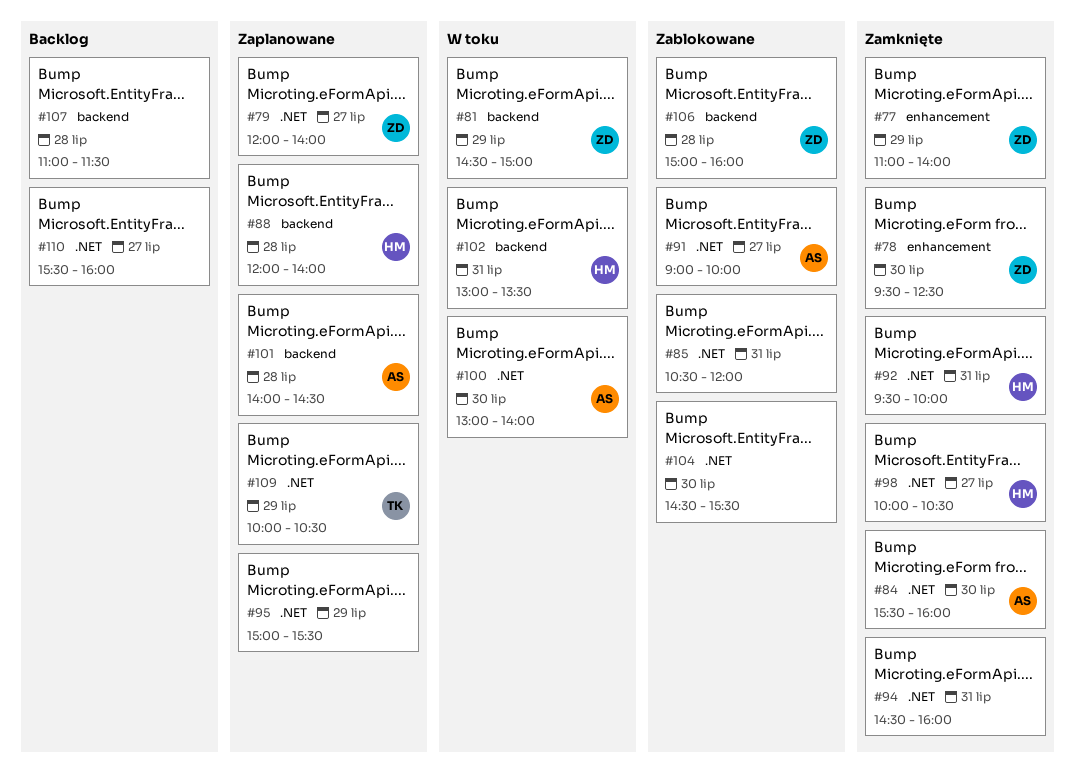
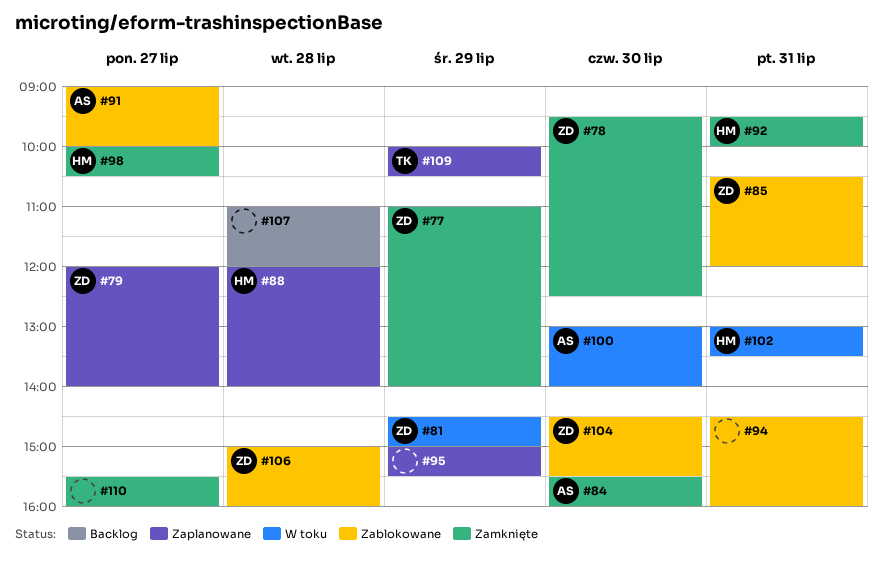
#85, owner: none -> ZD
#94, status: Zamknięte -> Zablokowane
#101: present -> none
#104, owner: none -> ZD
#107, ends: 11:30 -> 12:00
#110, status: Backlog -> Zamknięte

